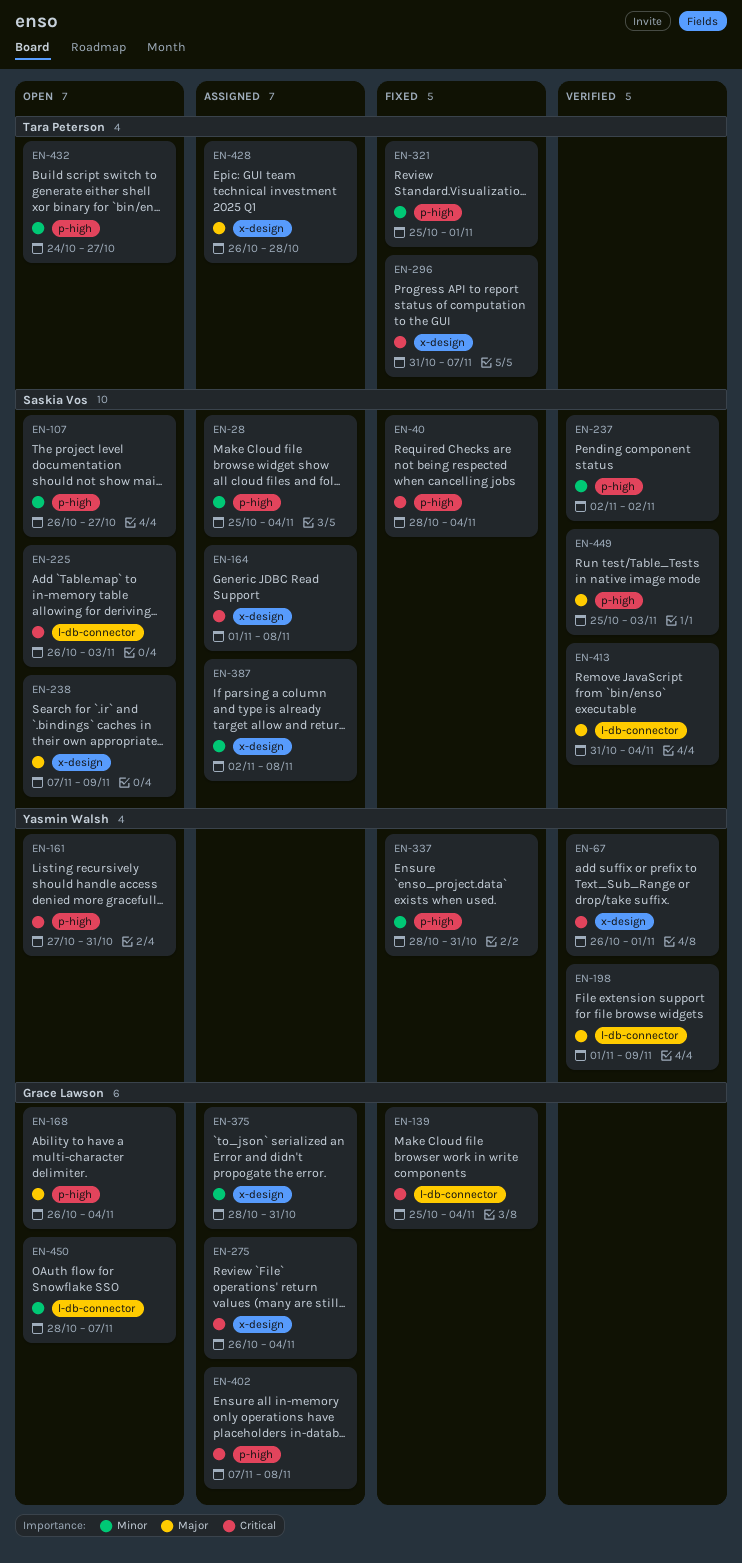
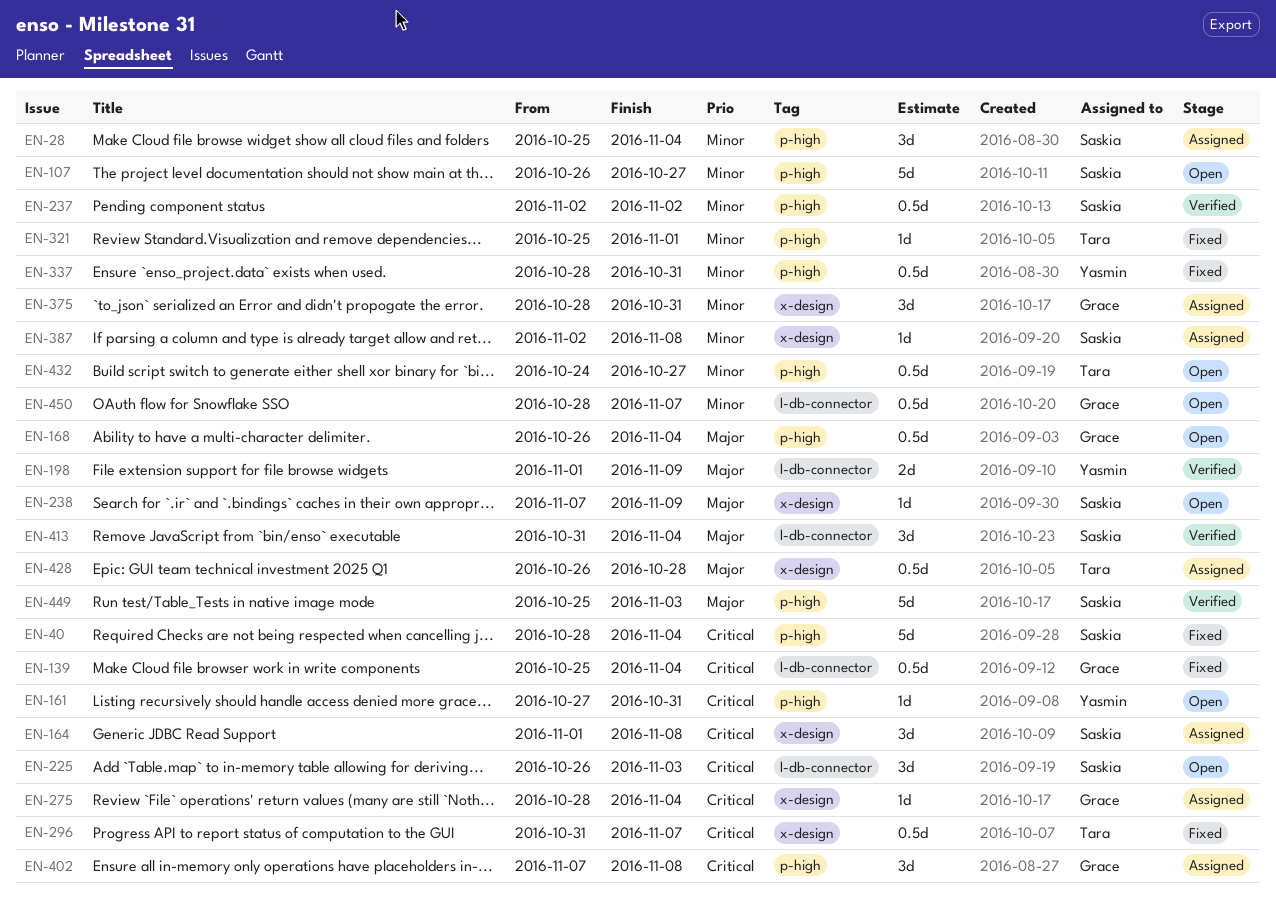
EN-67: present -> none
EN-275, start: Oct 26 -> Oct 28

